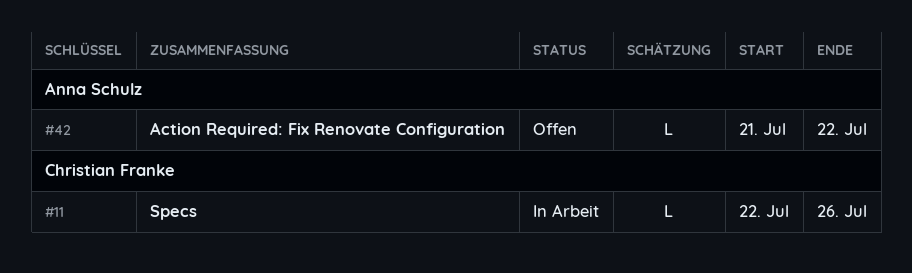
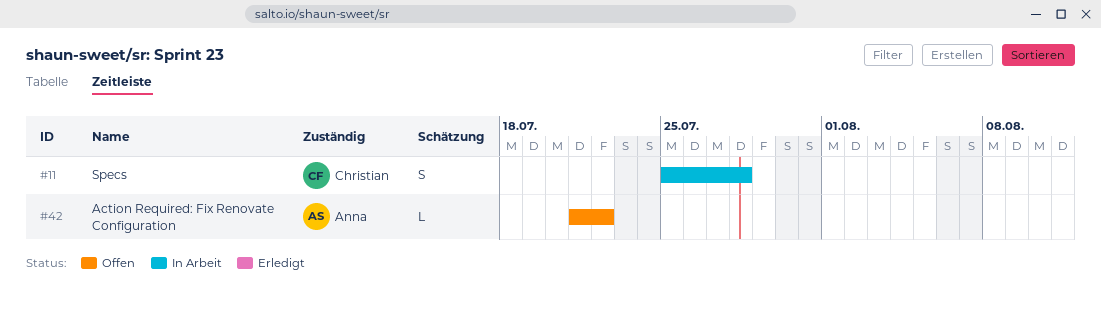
#11, estimate: L -> S
#11, start: Jul 22 -> Jul 25
#11, due: Jul 26 -> Jul 28

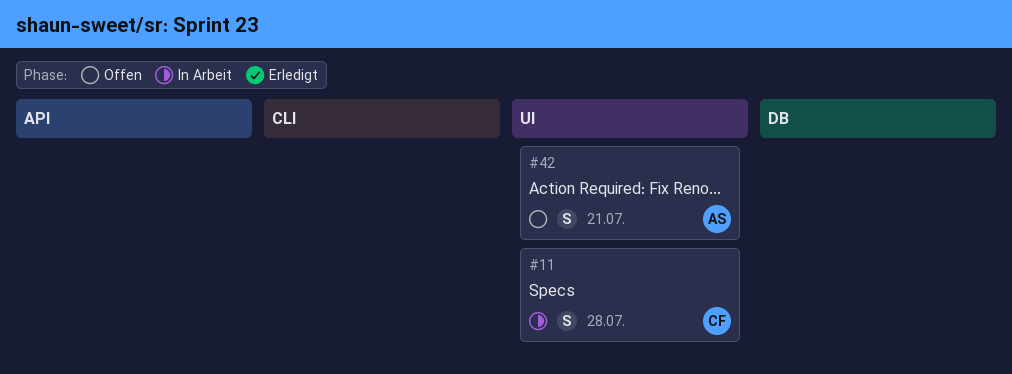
#42, estimate: L -> S
#42, due: Jul 22 -> Jul 21

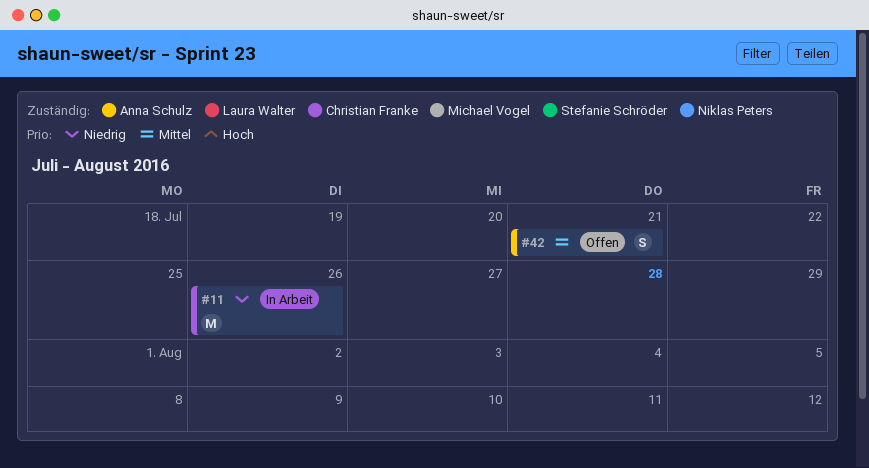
#11, estimate: S -> M
#11, due: Jul 28 -> Jul 26

